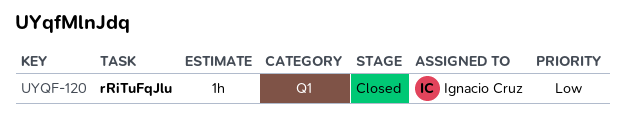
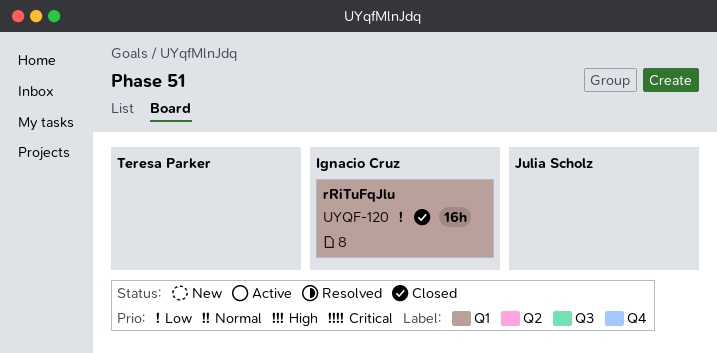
UYQF-120, estimate: 1h -> 16h

